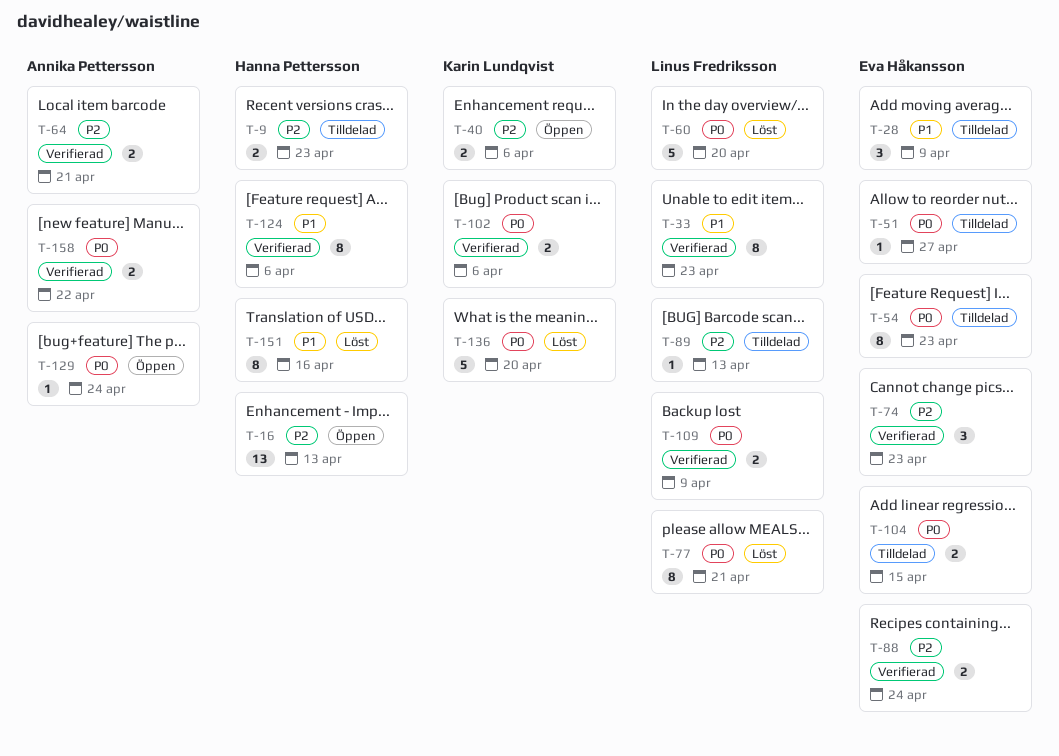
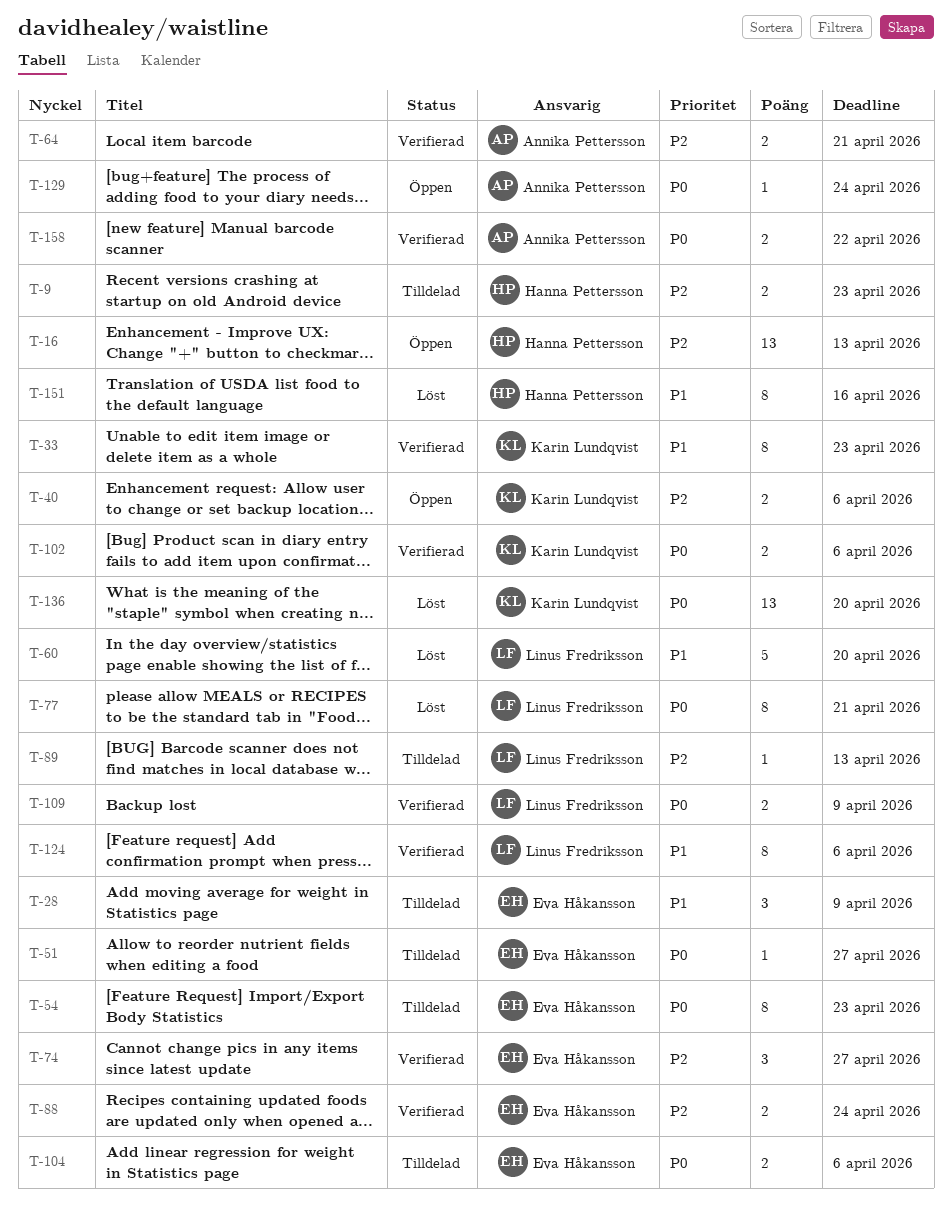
T-33, owner: Linus Fredriksson -> Karin Lundqvist
T-60, priority: P0 -> P1
T-74, due: Apr 23 -> Apr 27
T-104, due: Apr 15 -> Apr 6
T-124, owner: Hanna Pettersson -> Linus Fredriksson
T-136, estimate: 5 -> 13

